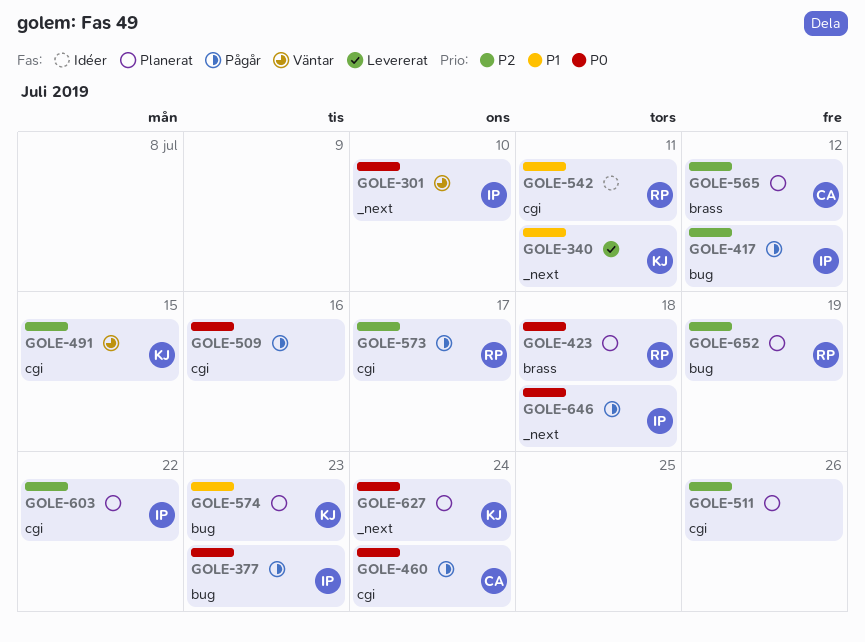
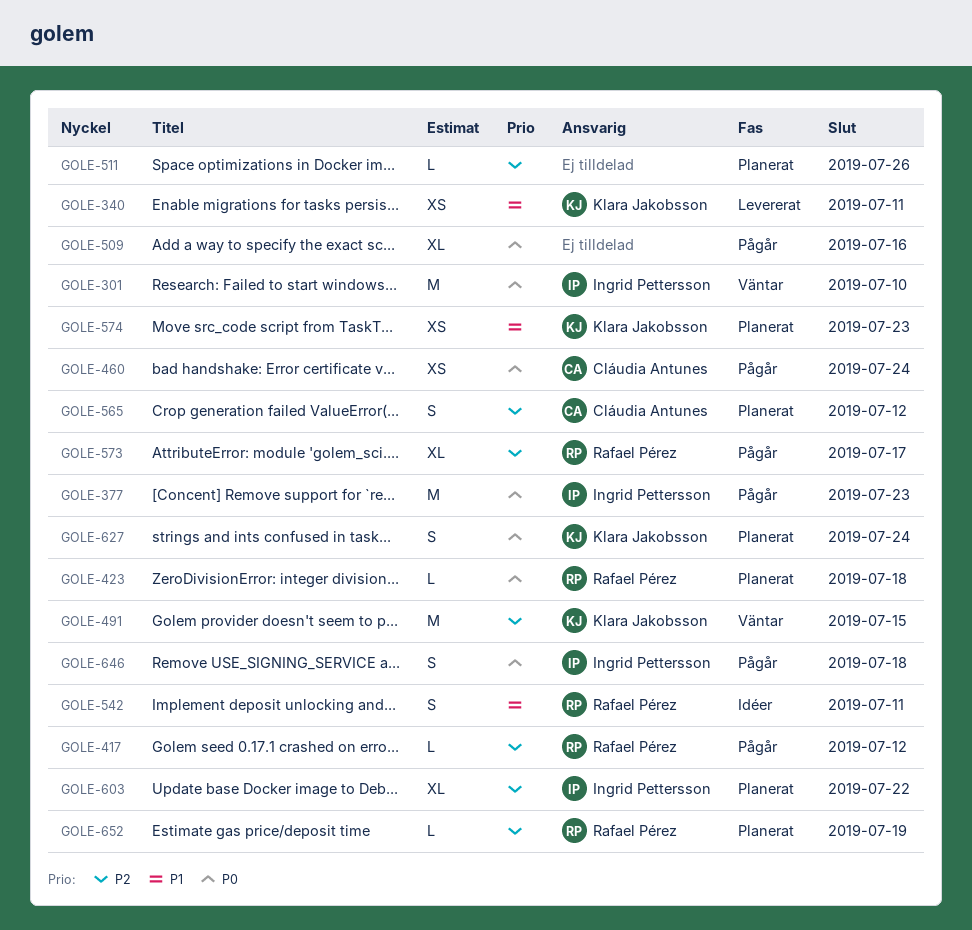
GOLE-417, owner: Ingrid Pettersson -> Rafael Pérez

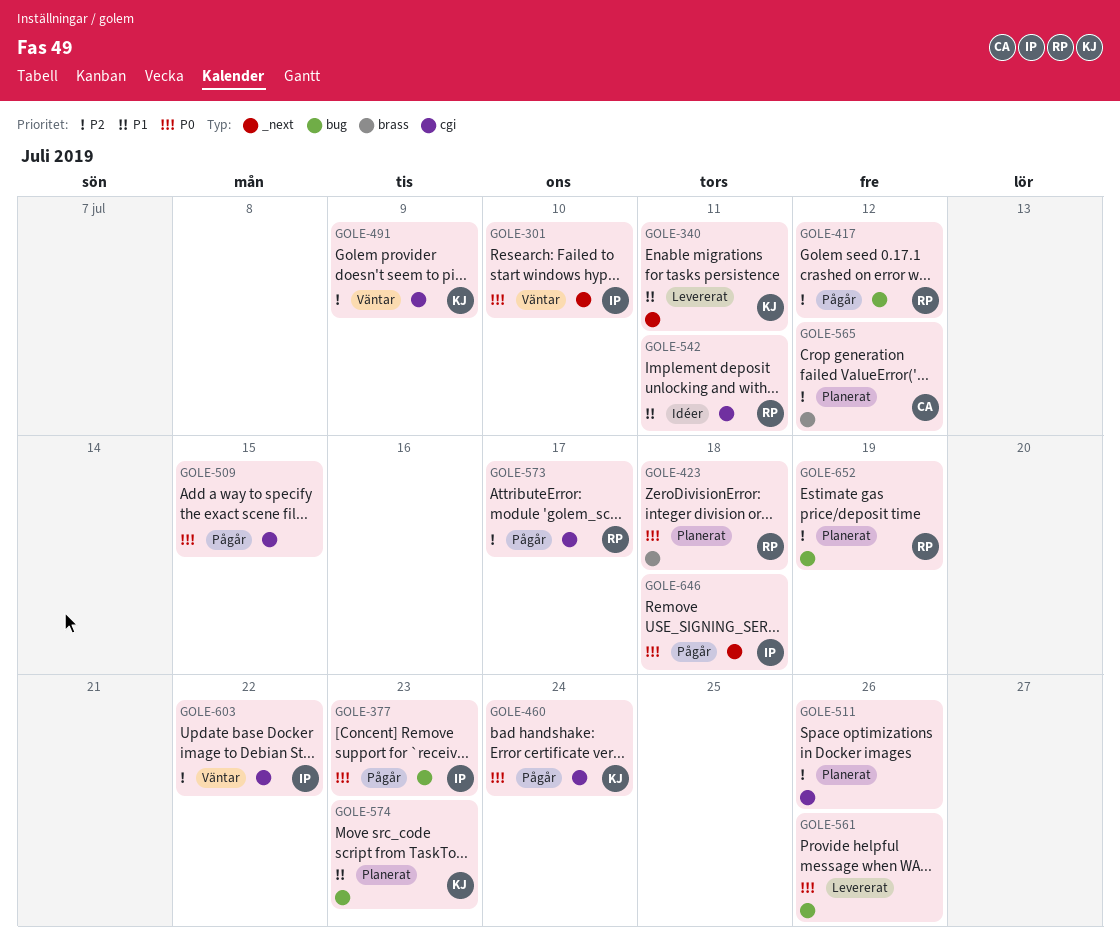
GOLE-460, owner: Cláudia Antunes -> Klara Jakobsson
GOLE-491, due: Jul 15 -> Jul 9
GOLE-509, due: Jul 16 -> Jul 15
GOLE-561: none -> present
GOLE-603, status: Planerat -> Väntar
GOLE-627: present -> none

